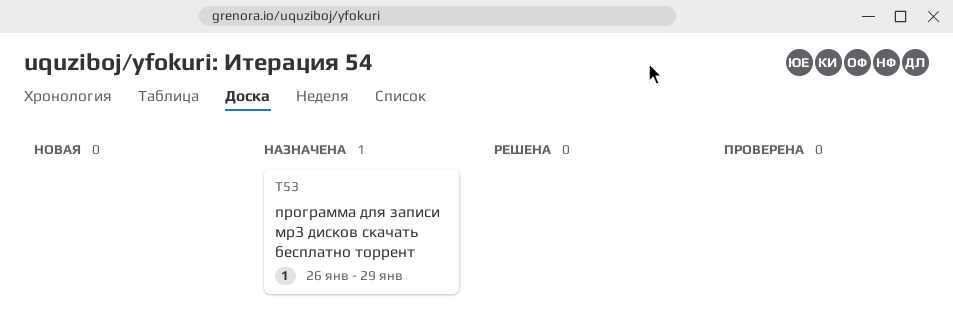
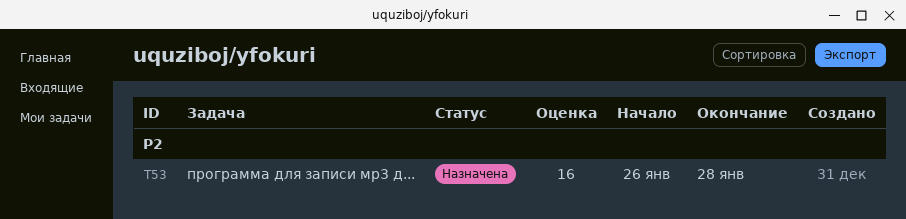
T53, estimate: 1 -> 16
T53, due: Jan 29 -> Jan 28

